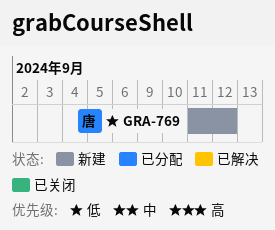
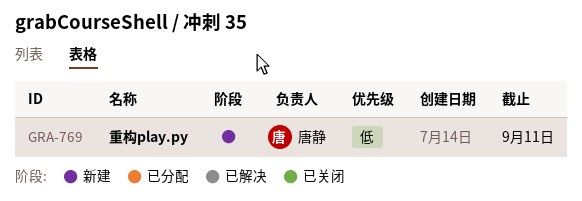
GRA-769, due: Sep 12 -> Sep 11

